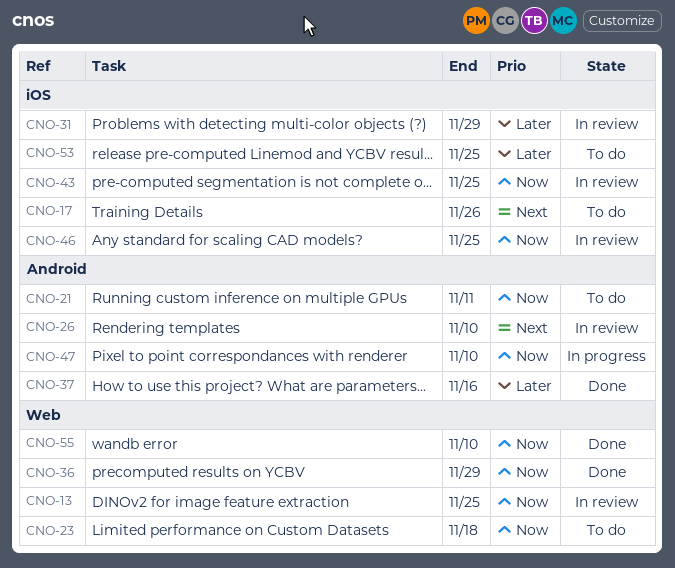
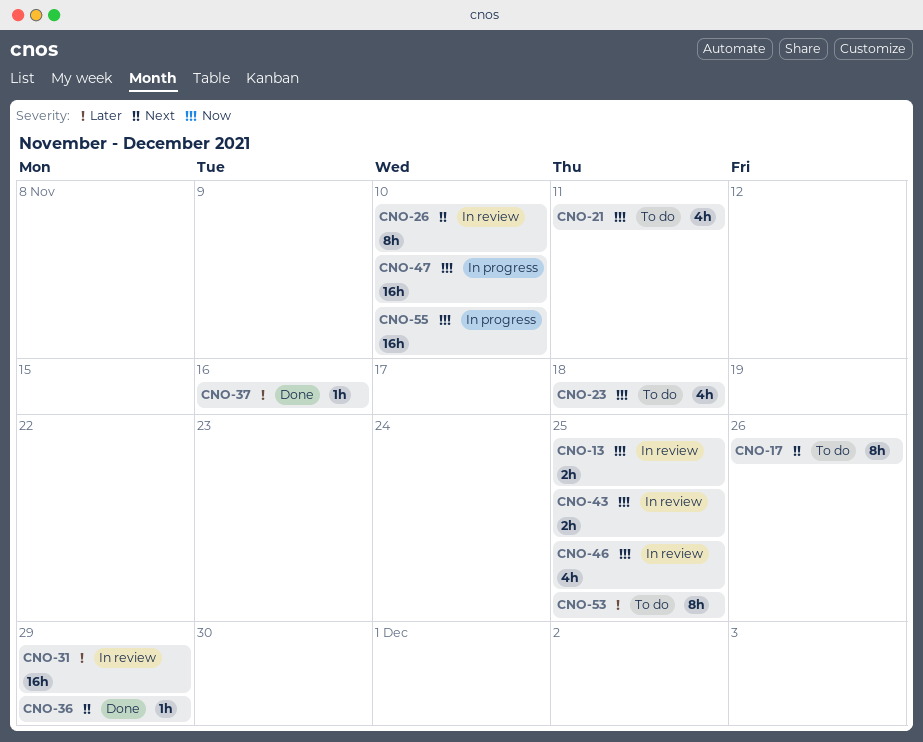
CNO-36, priority: Now -> Next
CNO-55, status: Done -> In progress

